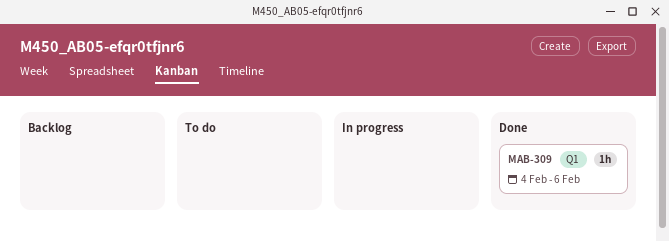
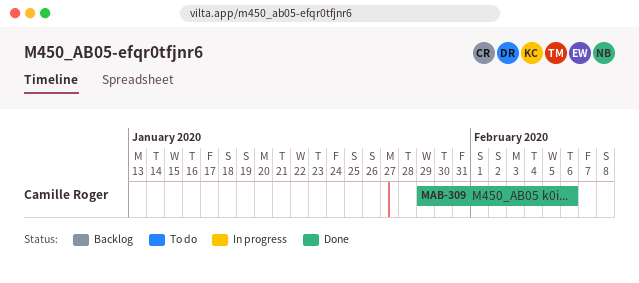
MAB-309, start: Feb 4 -> Jan 29

